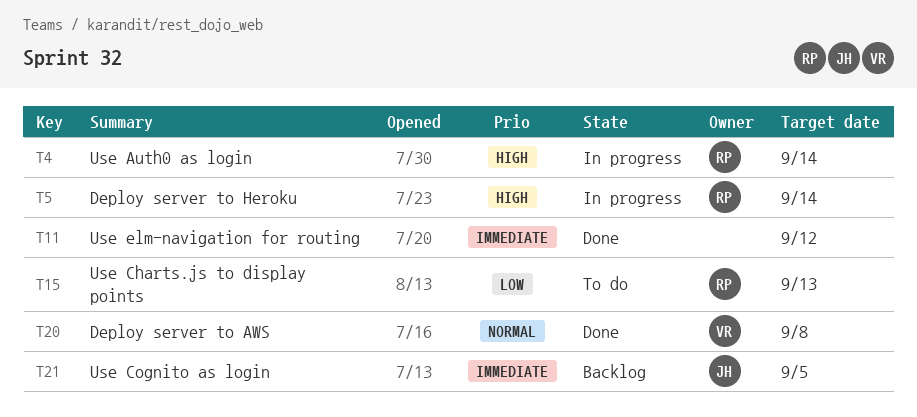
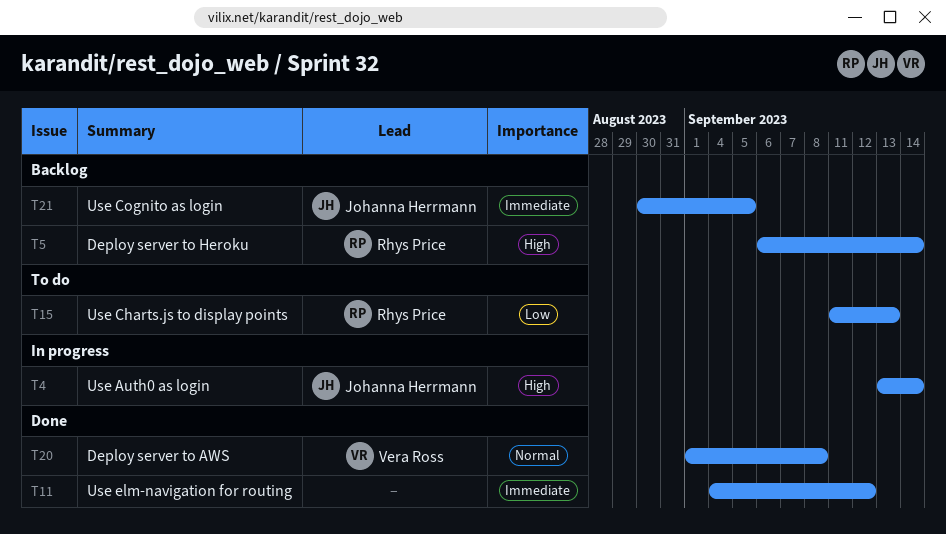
T4, owner: Rhys Price -> Johanna Herrmann
T5, status: In progress -> Backlog

